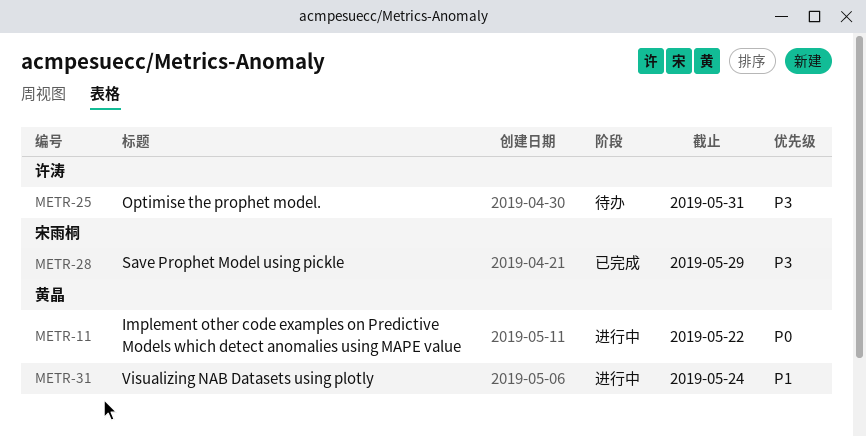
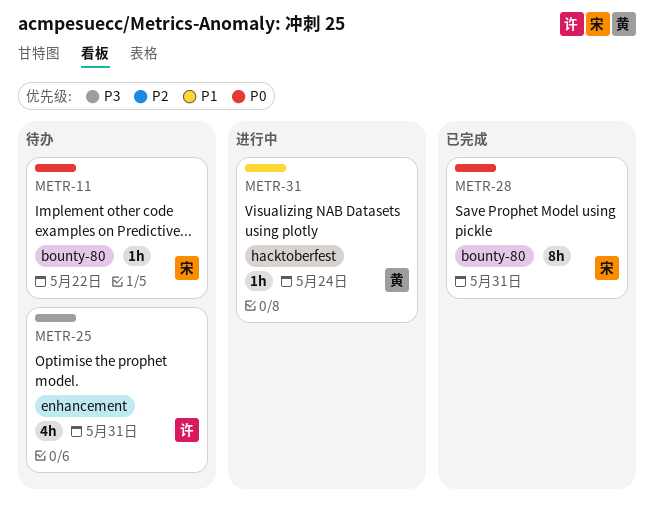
METR-11, status: 进行中 -> 待办
METR-11, owner: 黄晶 -> 宋雨桐
METR-28, priority: P3 -> P0
METR-28, due: May 29 -> May 31

